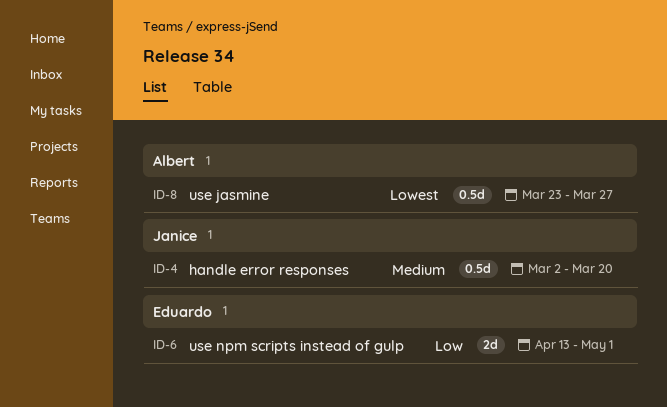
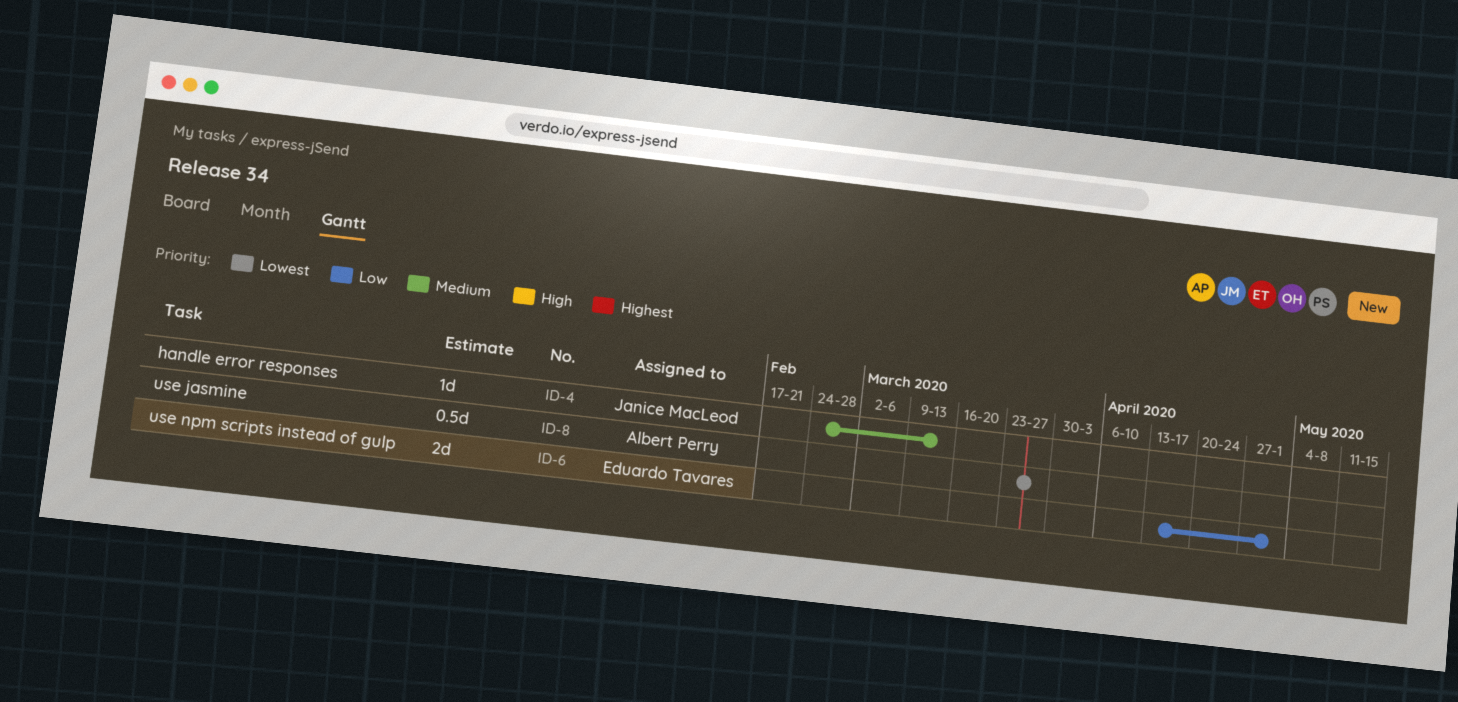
ID-4, estimate: 0.5d -> 1d
ID-4, start: Mar 2 -> Feb 24
ID-4, due: Mar 20 -> Mar 13

